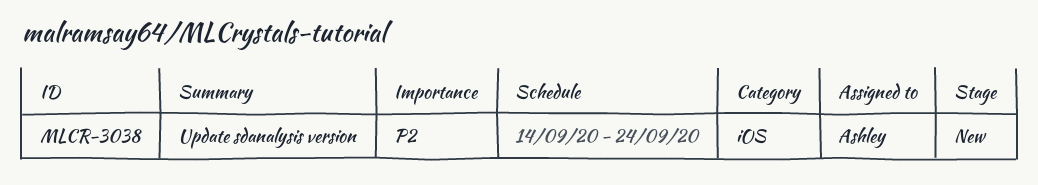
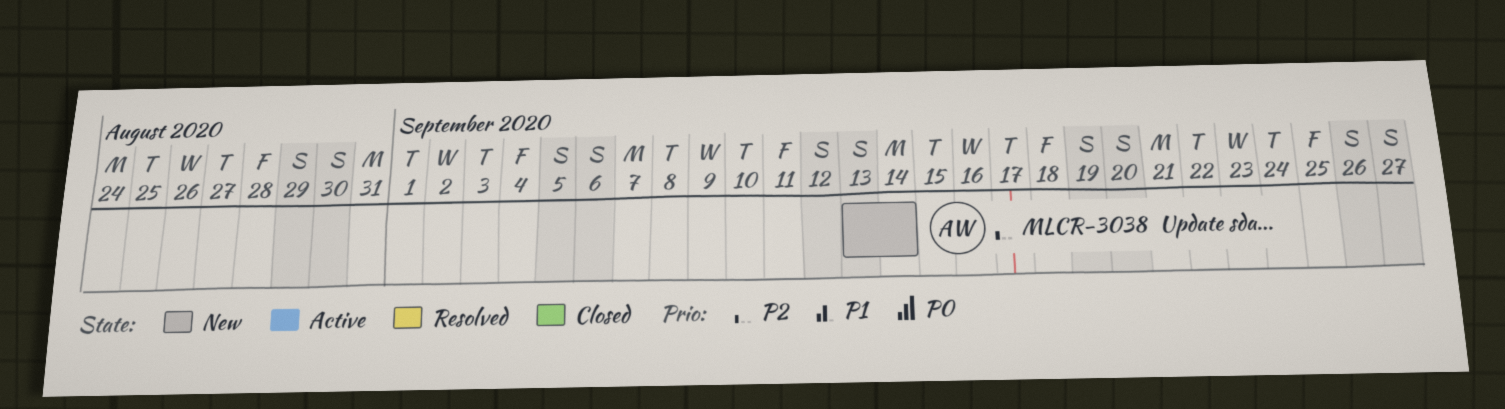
MLCR-3038, start: Sep 14 -> Sep 13
MLCR-3038, due: Sep 24 -> Sep 14

